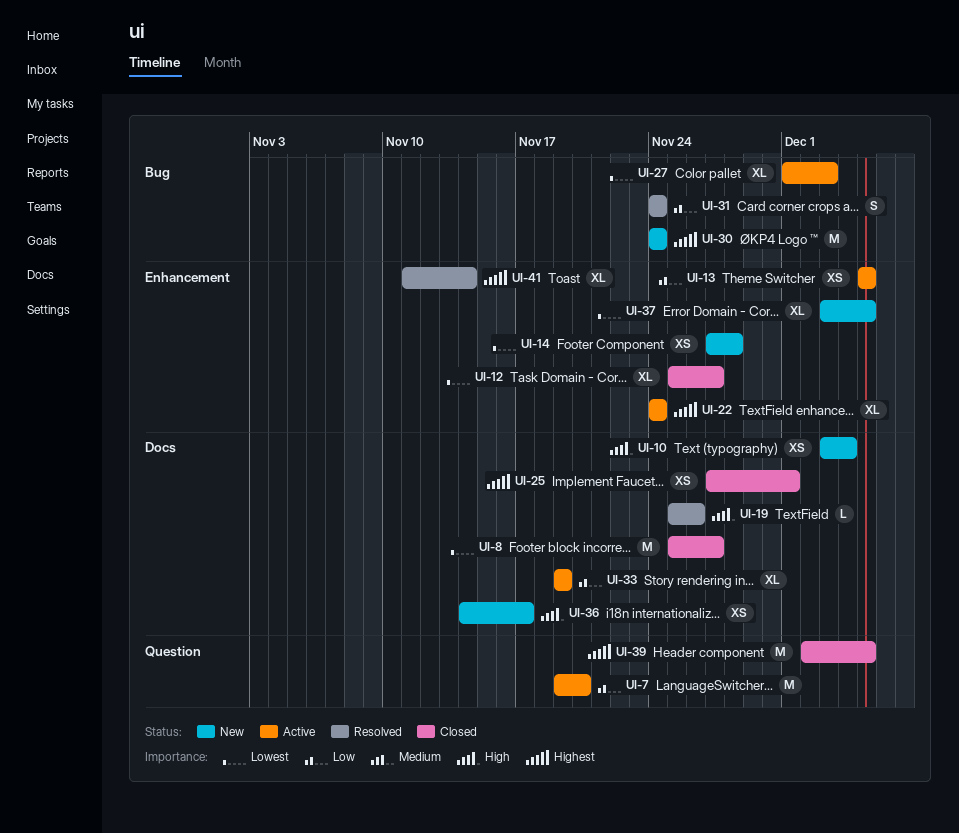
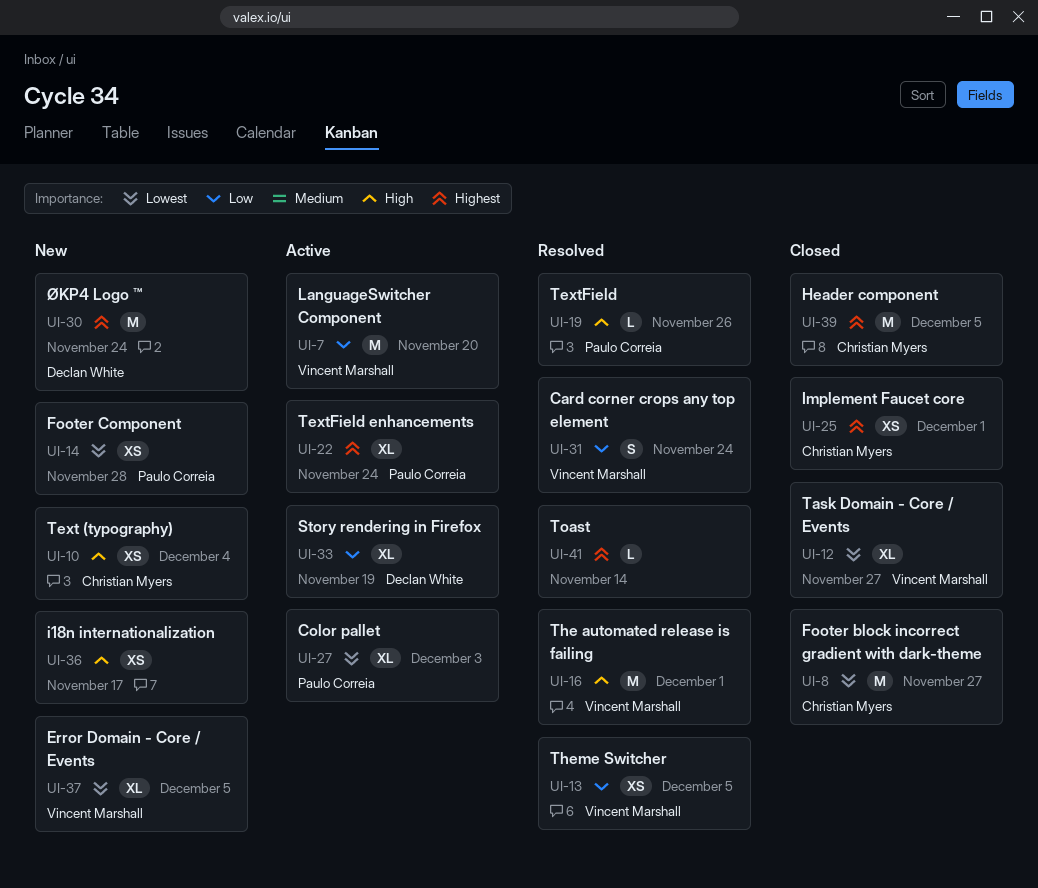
UI-13, status: Active -> Resolved
UI-16: none -> present
UI-41, estimate: XL -> L

